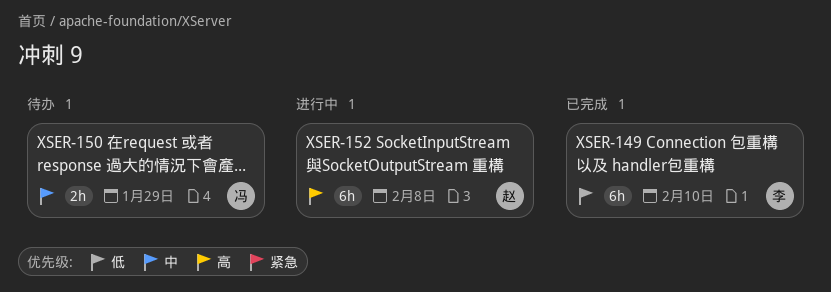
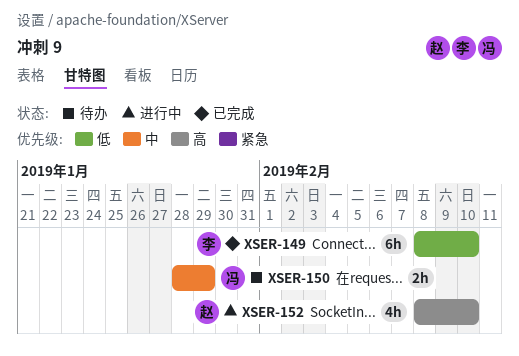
XSER-152, estimate: 6h -> 4h
XSER-152, due: Feb 8 -> Feb 10

